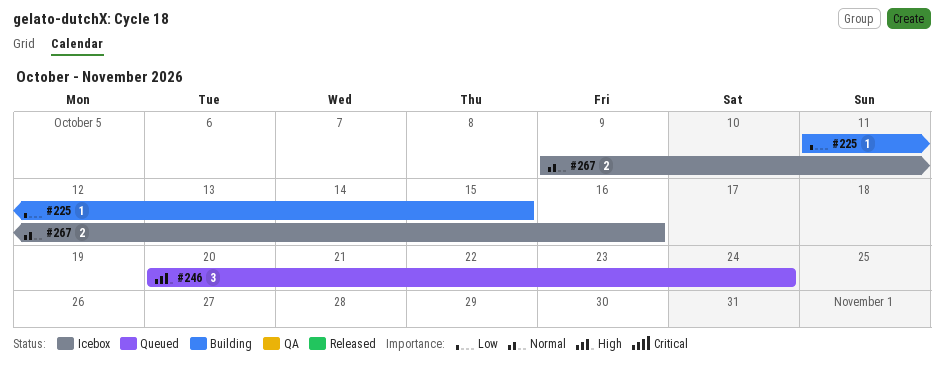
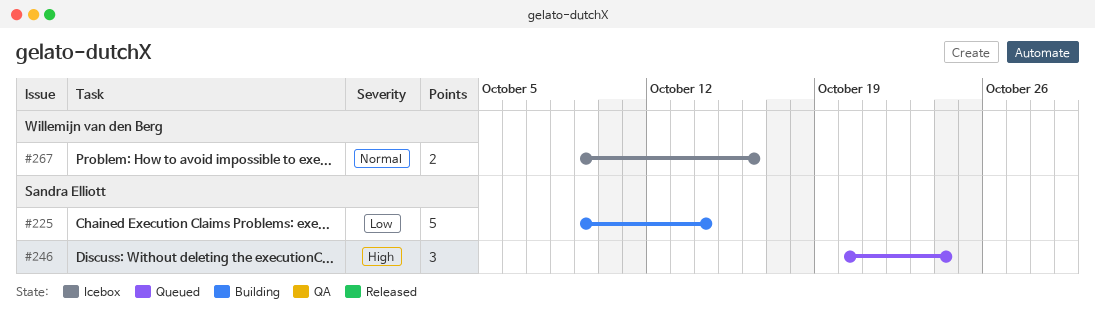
#225, estimate: 1 -> 5
#225, start: Oct 11 -> Oct 9
#225, due: Oct 15 -> Oct 14

